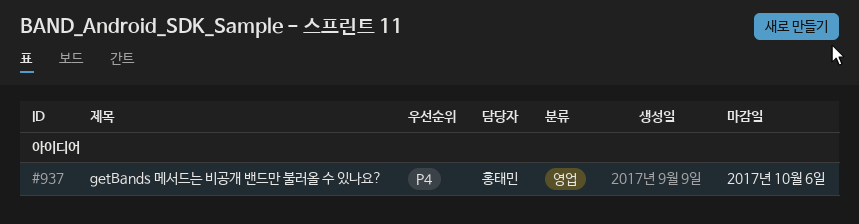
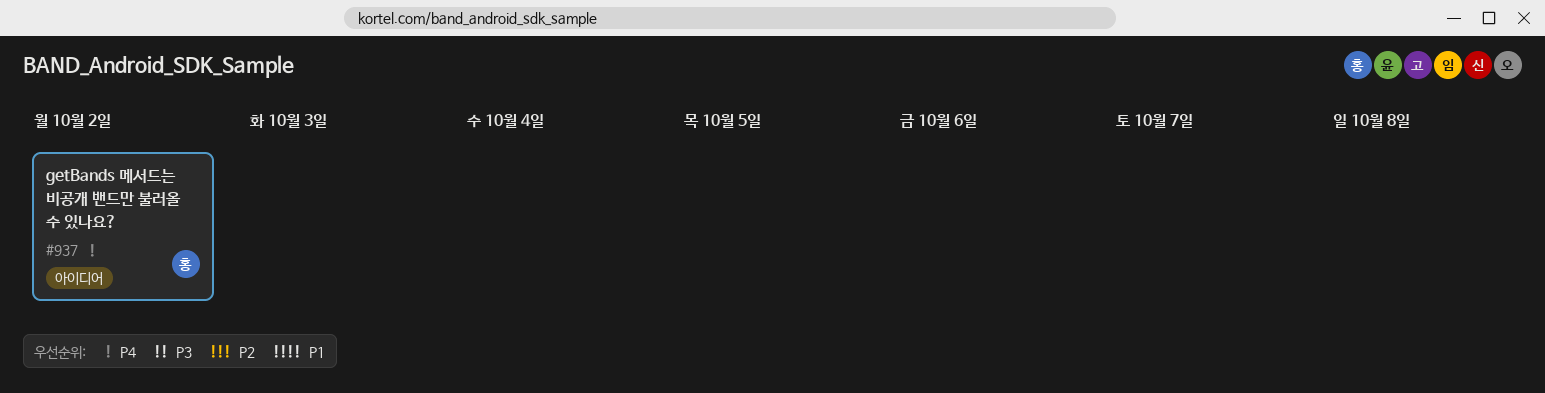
#937, due: Oct 6 -> Oct 2

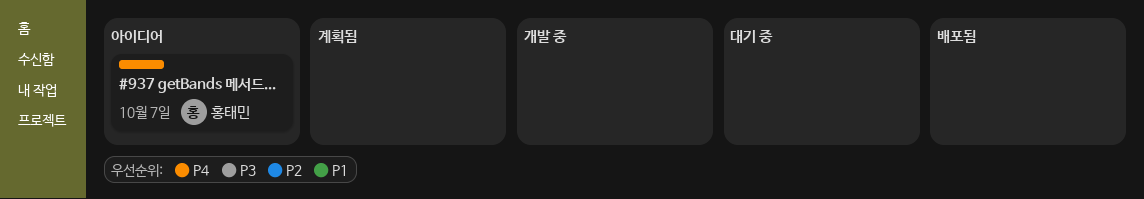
#937, due: Oct 2 -> Oct 7

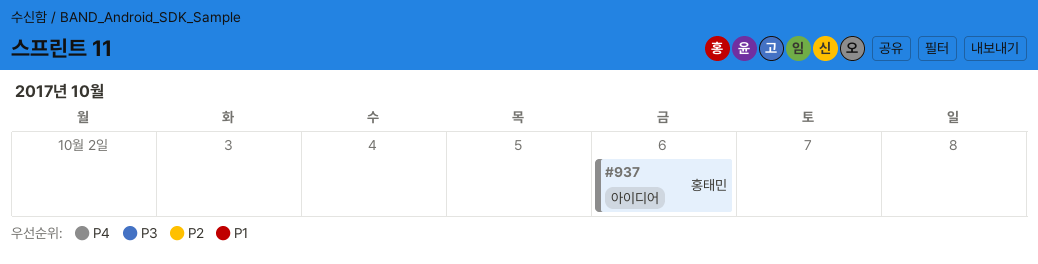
#937, due: Oct 7 -> Oct 6

